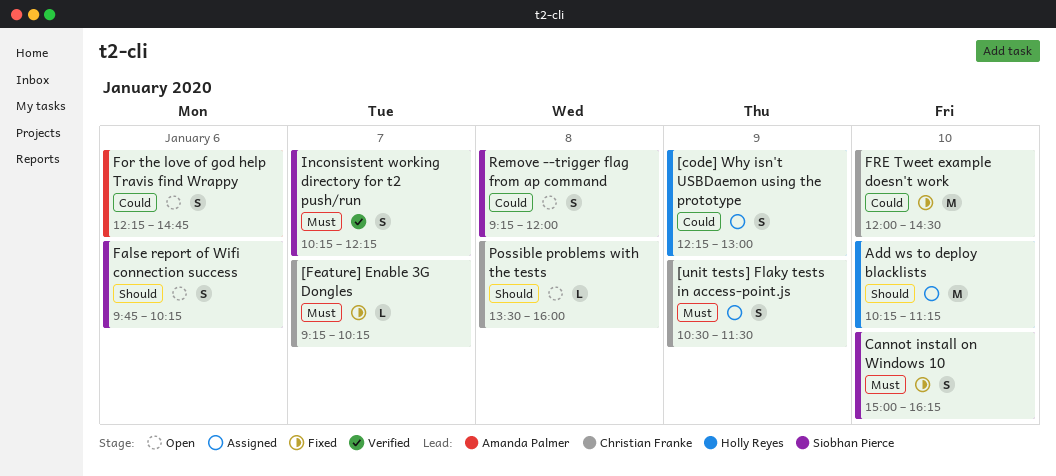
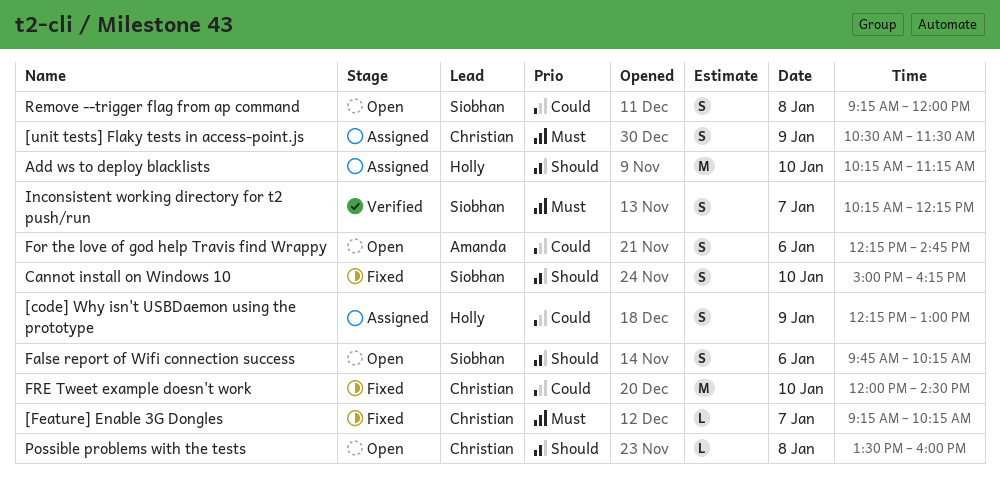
Cannot install on Windows 10, priority: Must -> Should

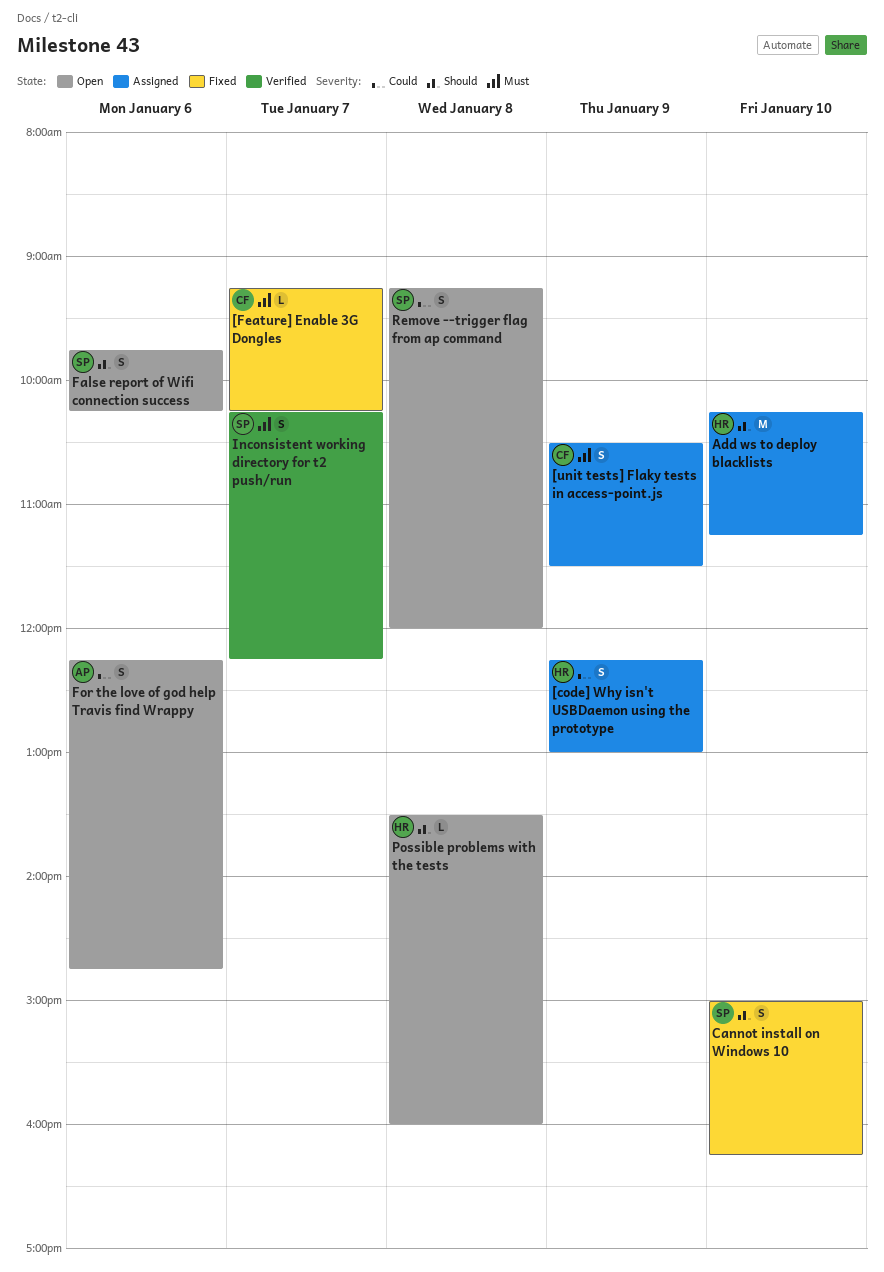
FRE Tweet example doesn't work: present -> none
Possible problems with the tests, owner: Christian -> Holly

